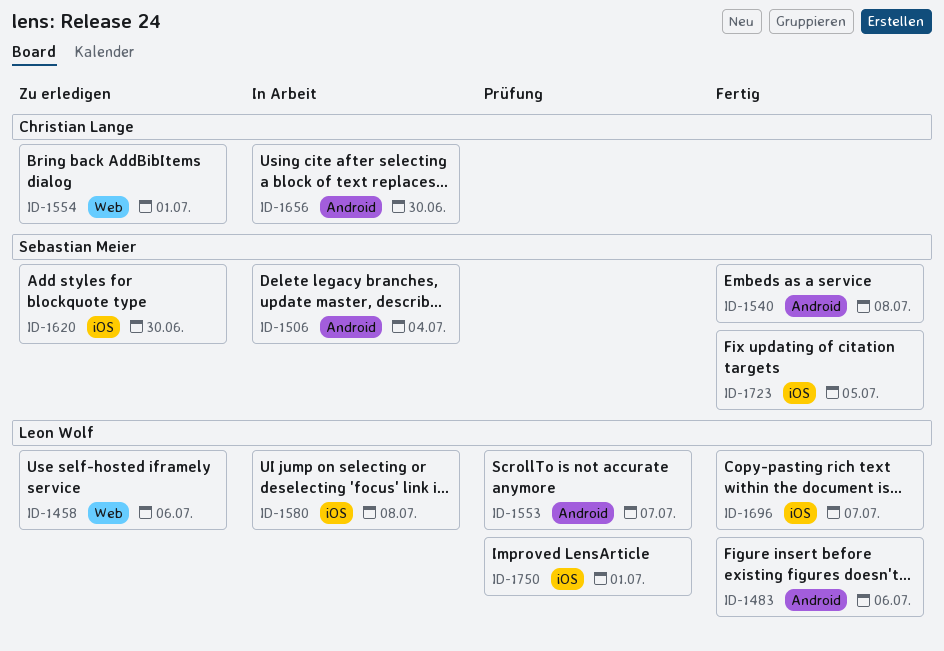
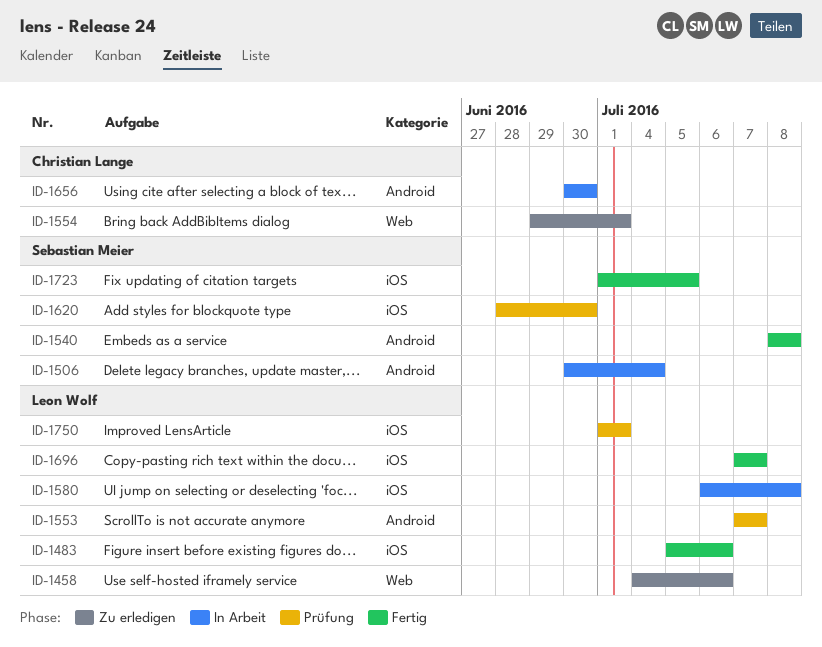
ID-1483, label: Android -> iOS
ID-1620, status: Zu erledigen -> Prüfung

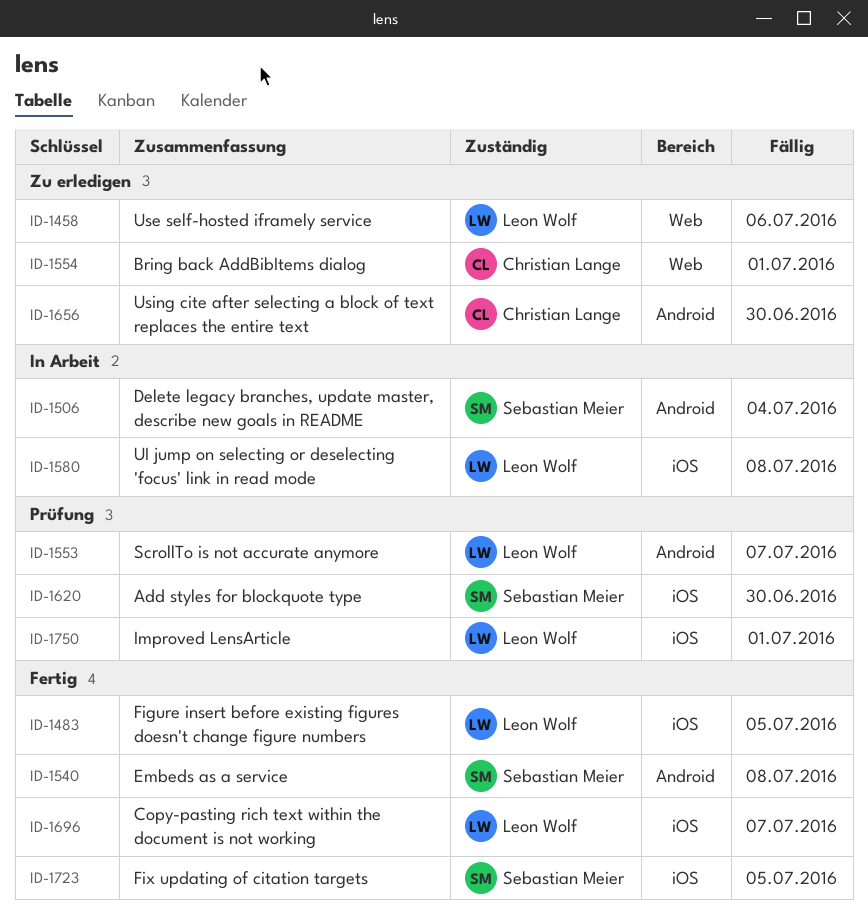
ID-1483, due: Jul 6 -> Jul 5
ID-1656, status: In Arbeit -> Zu erledigen

